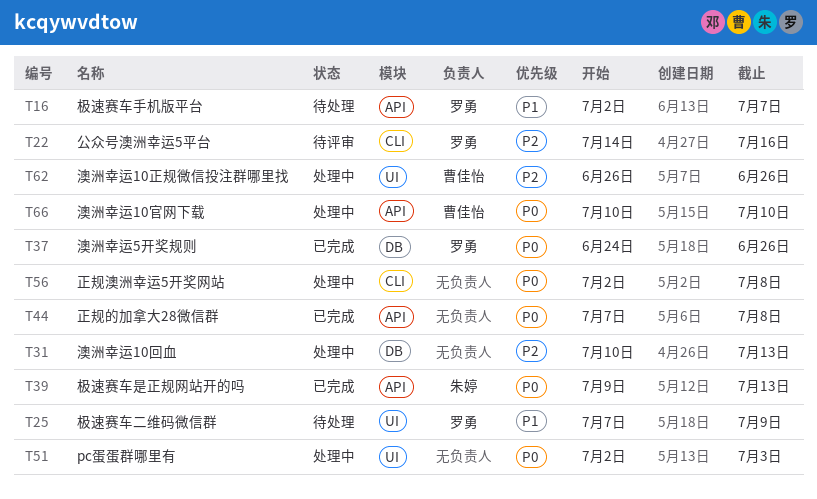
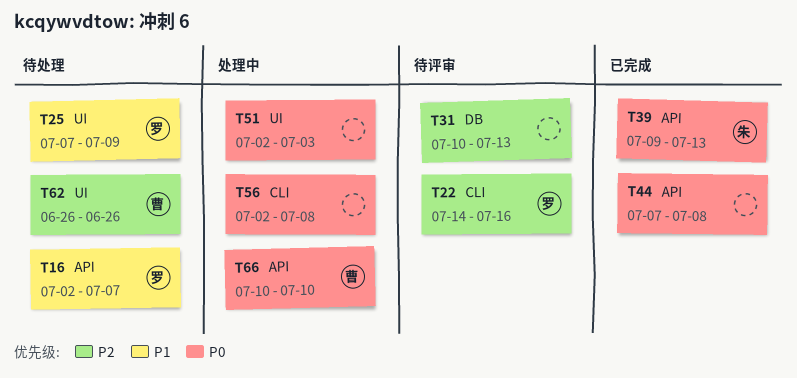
T31, status: 处理中 -> 待评审
T37: present -> none
T62, status: 处理中 -> 待处理

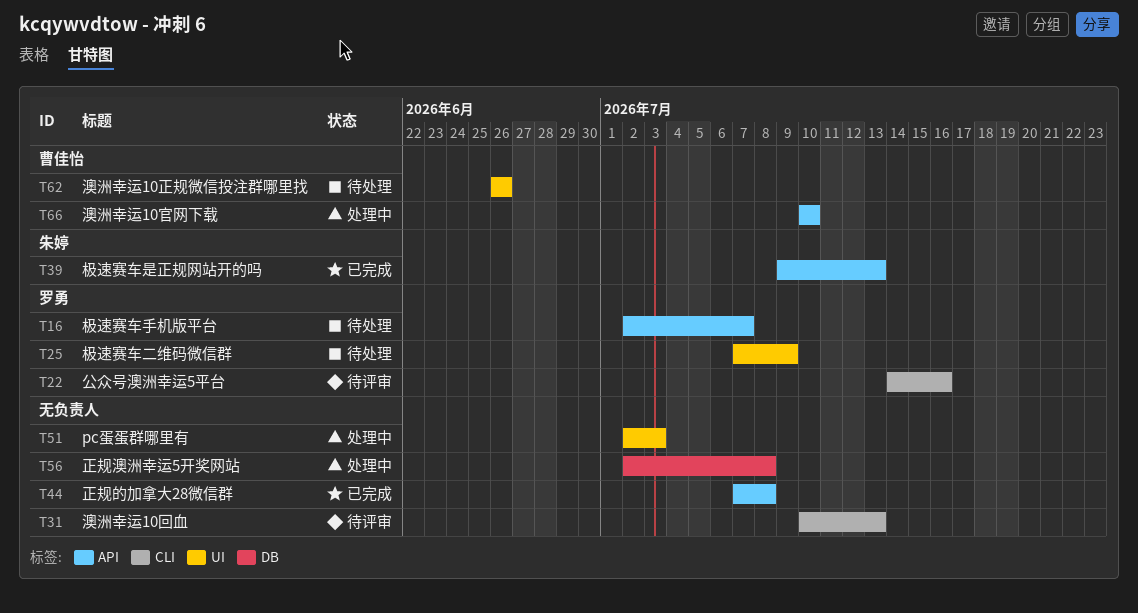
T31, label: DB -> CLI
T56, label: CLI -> DB

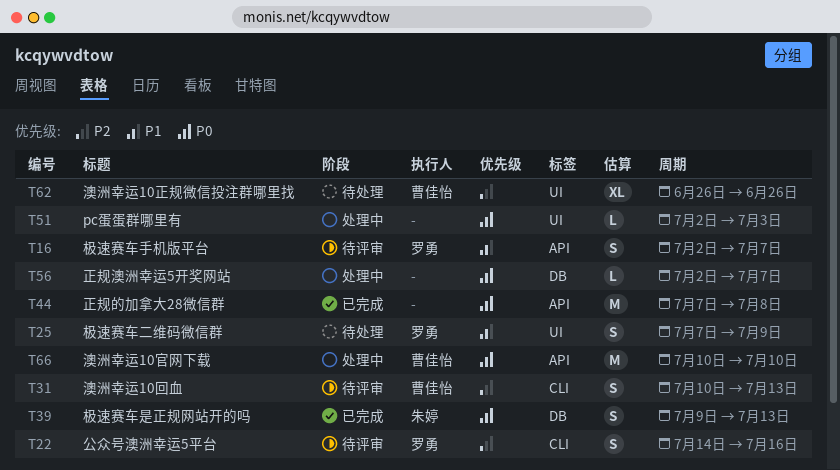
T16, status: 待处理 -> 待评审
T31, owner: none -> 曹佳怡
T39, label: API -> DB
T56, due: Jul 8 -> Jul 7

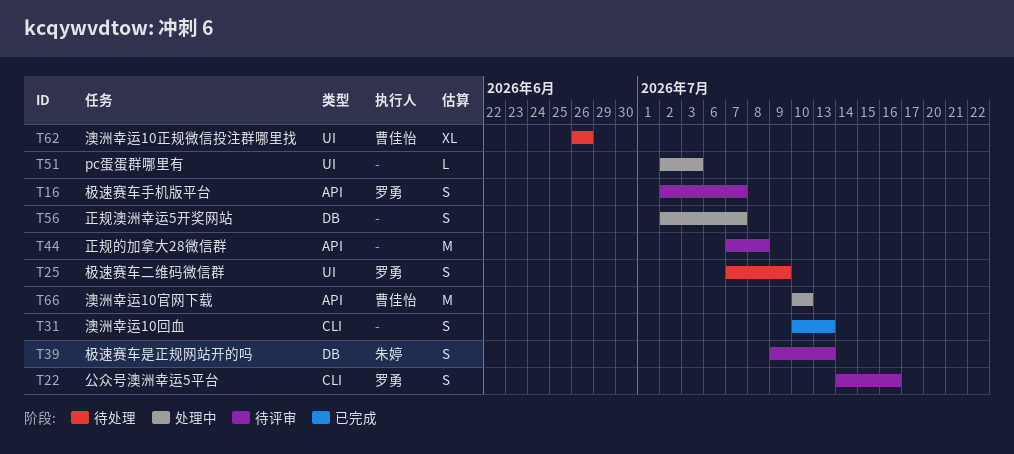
T31, status: 待评审 -> 已完成
T31, owner: 曹佳怡 -> none
T39, status: 已完成 -> 待评审
T44, status: 已完成 -> 待评审
T56, estimate: L -> S

